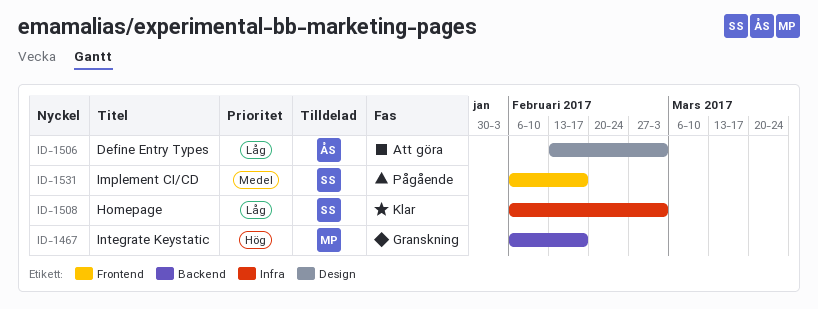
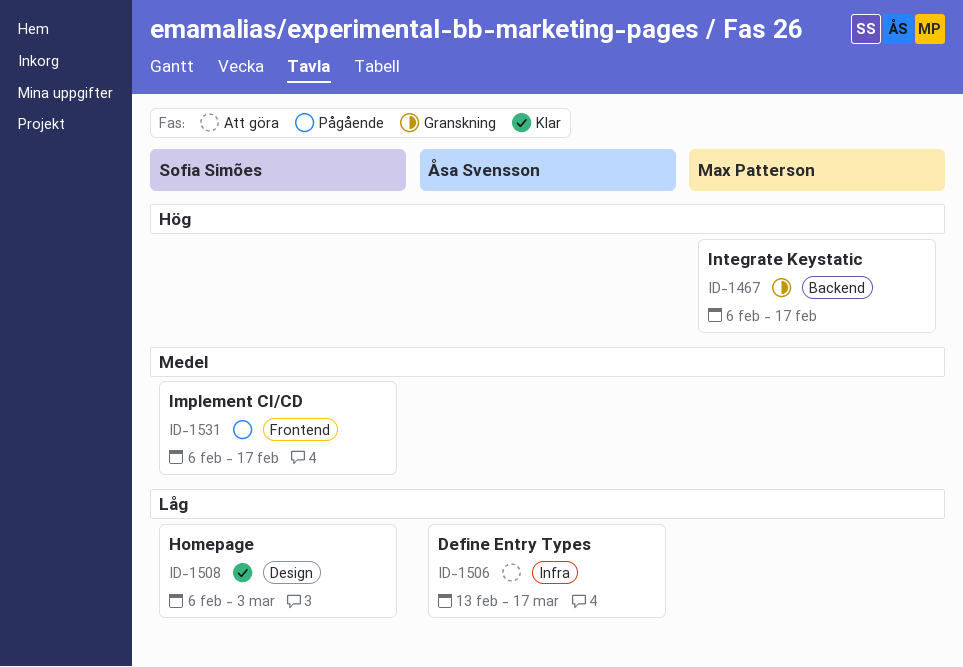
ID-1506, label: Design -> Infra
ID-1506, due: Mar 3 -> Mar 17
ID-1508, label: Infra -> Design

